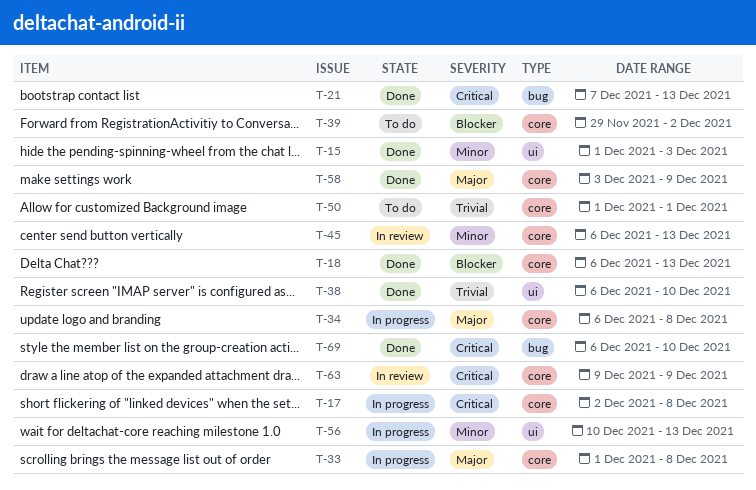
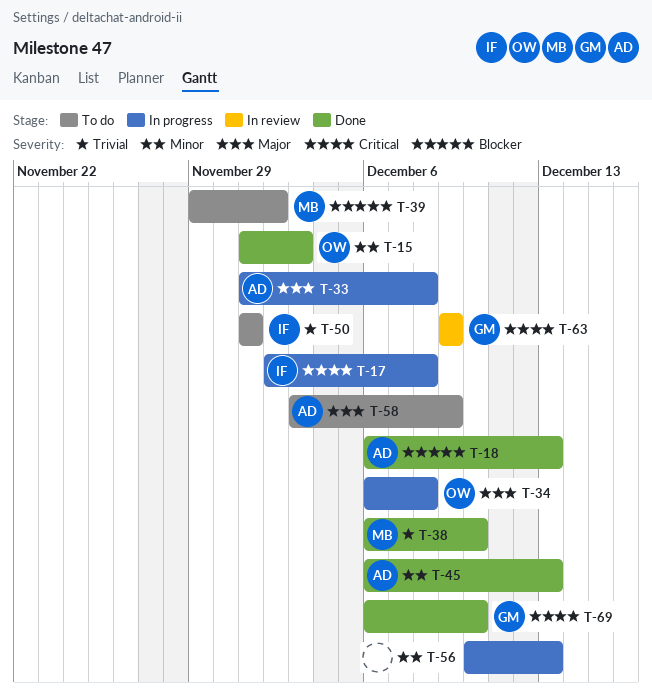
T-21: present -> none
T-45, status: In review -> Done
T-58, status: Done -> To do

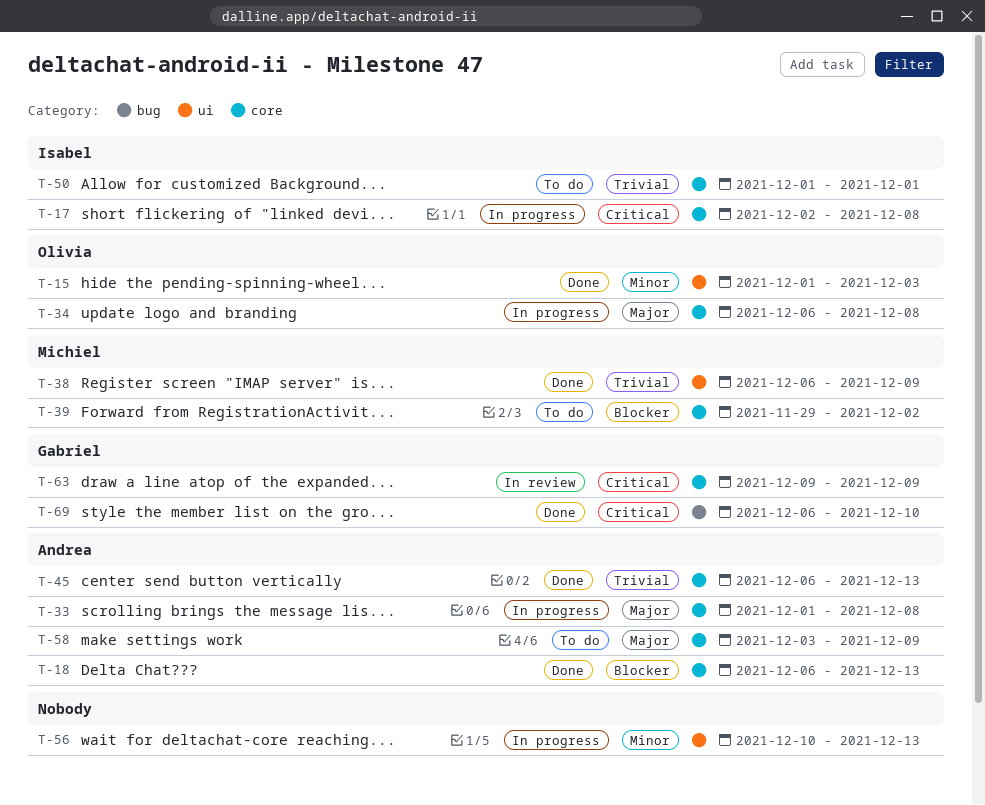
T-38, due: Dec 10 -> Dec 9
T-45, priority: Minor -> Trivial

